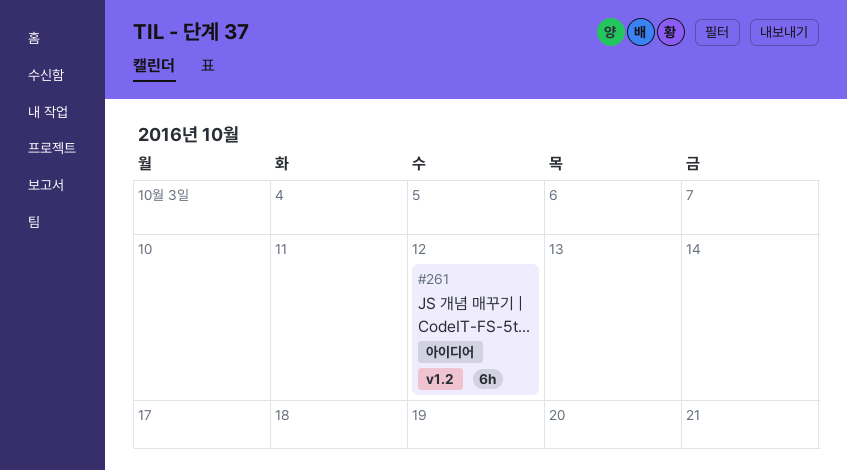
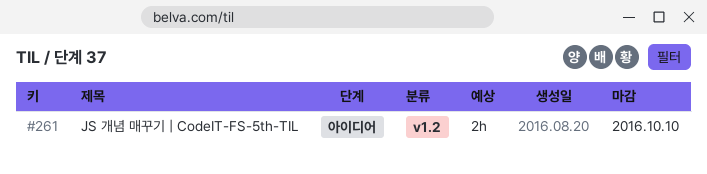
#261, estimate: 6h -> 2h
#261, due: Oct 12 -> Oct 10

